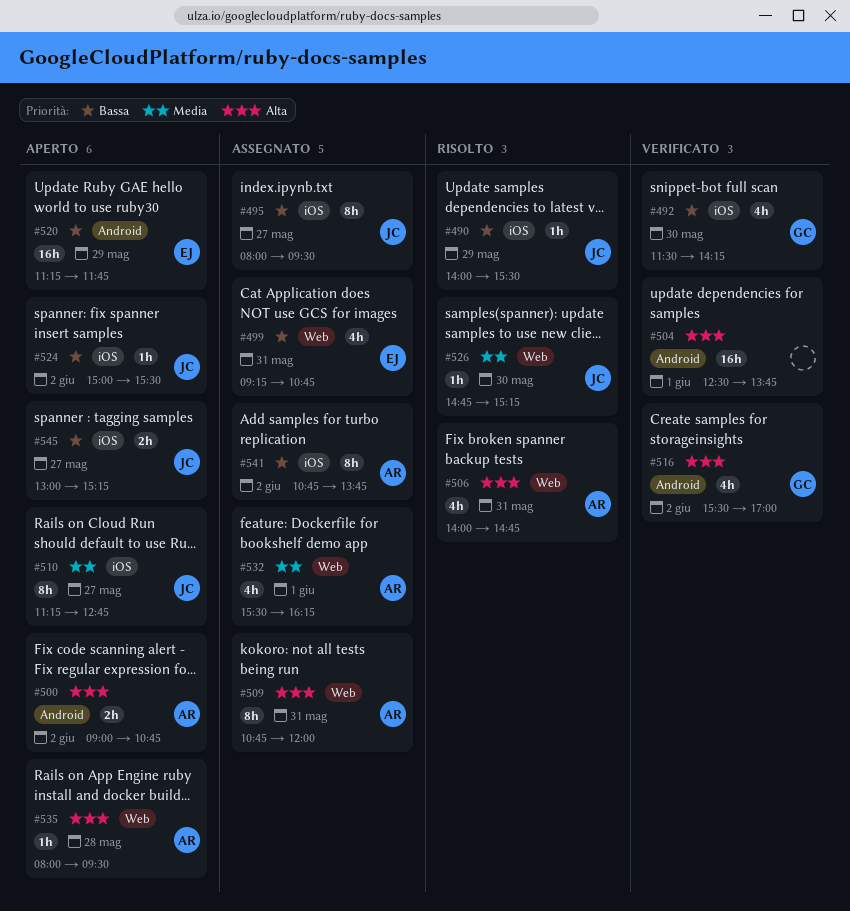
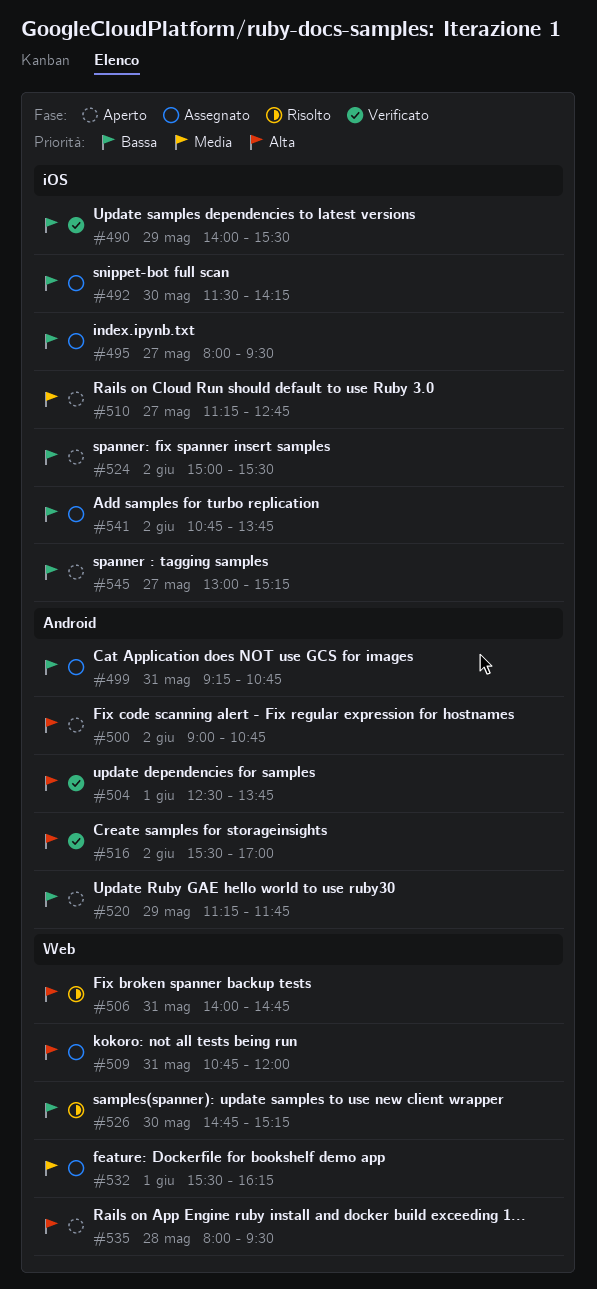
#490, status: Risolto -> Verificato
#492, status: Verificato -> Assegnato
#499, label: Web -> Android
#526, priority: Media -> Bassa

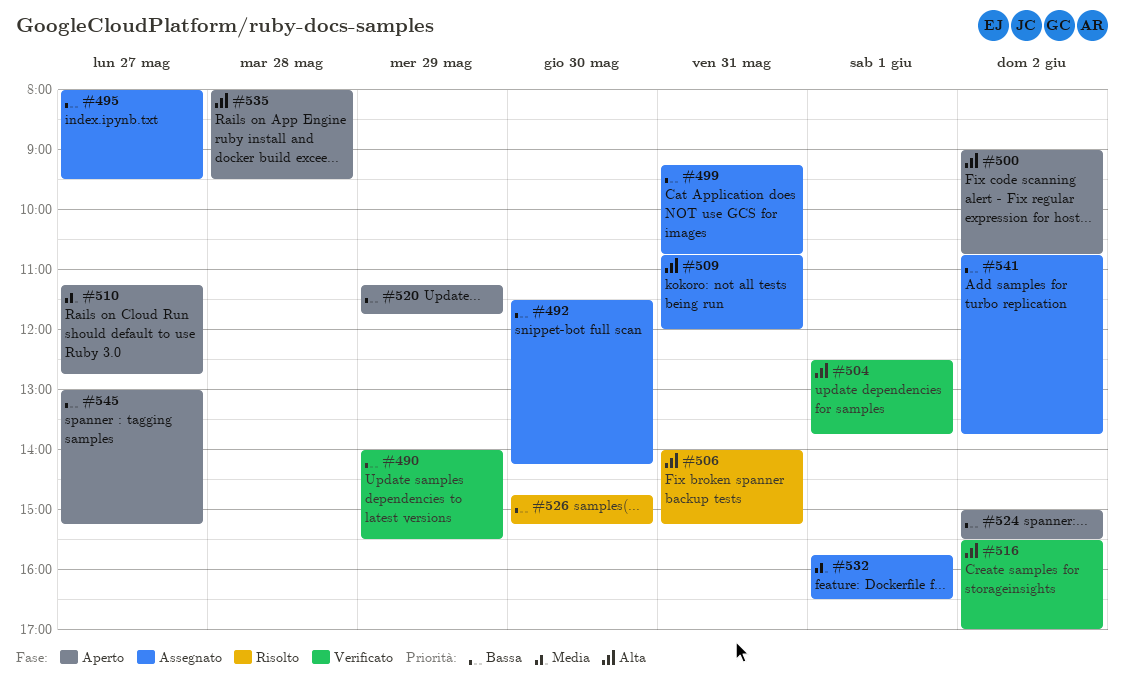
#506, ends: 14:45 -> 15:15
#532, begins: 15:30 -> 15:45
#532, ends: 16:15 -> 16:30

